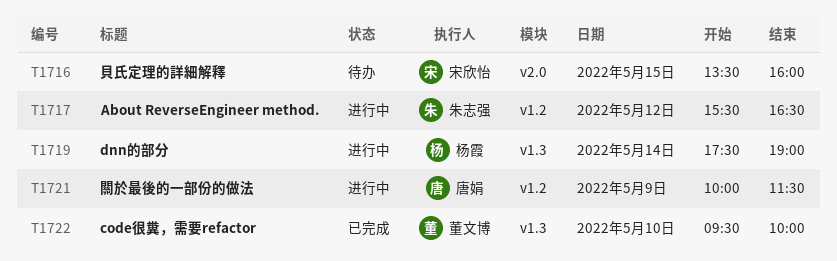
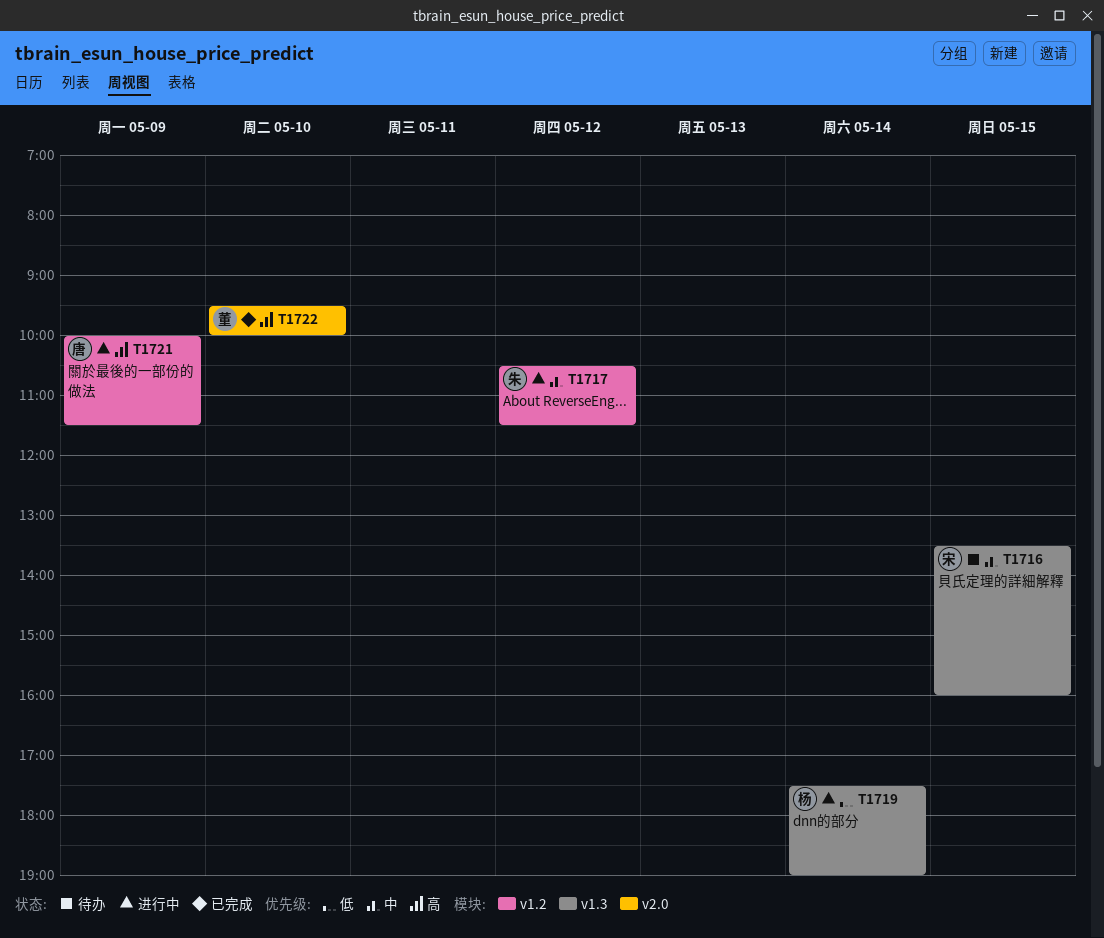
T1716, label: v2.0 -> v1.3
T1717, begins: 15:30 -> 10:30
T1717, ends: 16:30 -> 11:30
T1722, label: v1.3 -> v2.0

